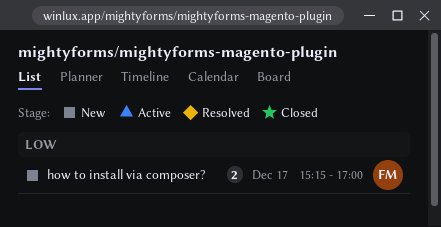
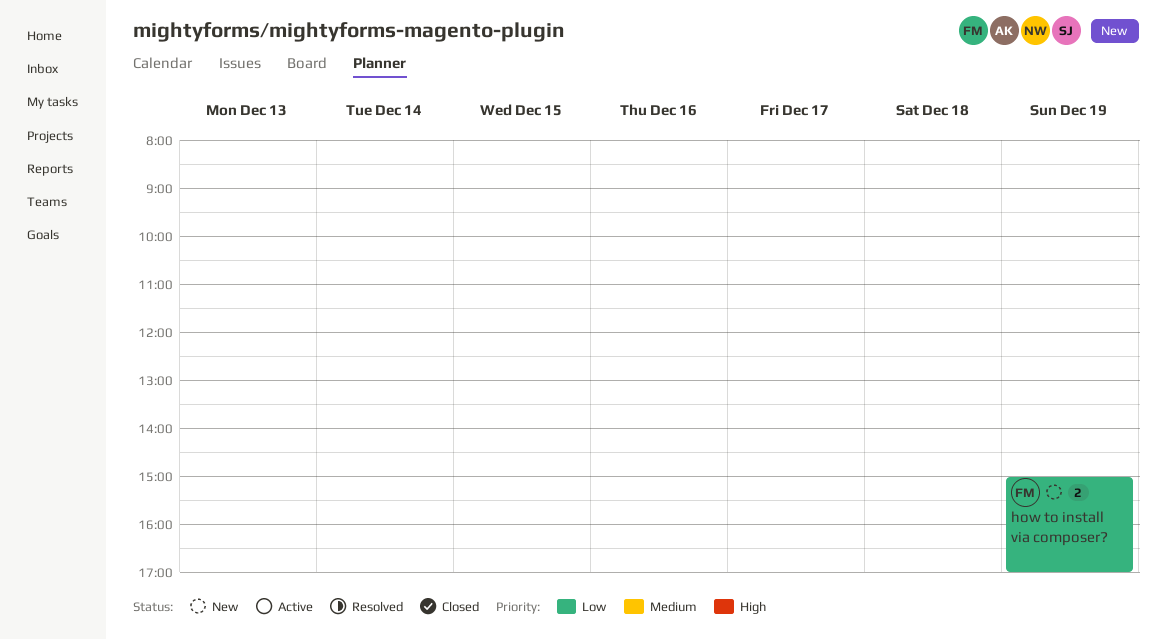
how to install via composer?, day: Dec 17 -> Dec 19
how to install via composer?, begins: 15:15 -> 15:00

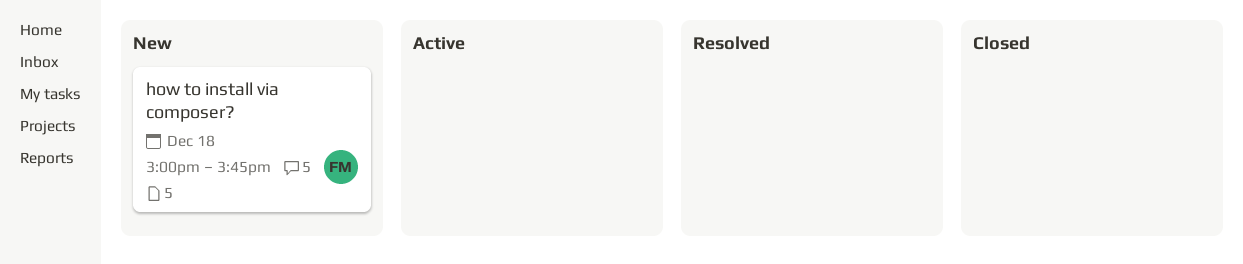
how to install via composer?, day: Dec 19 -> Dec 18
how to install via composer?, ends: 17:00 -> 15:45

